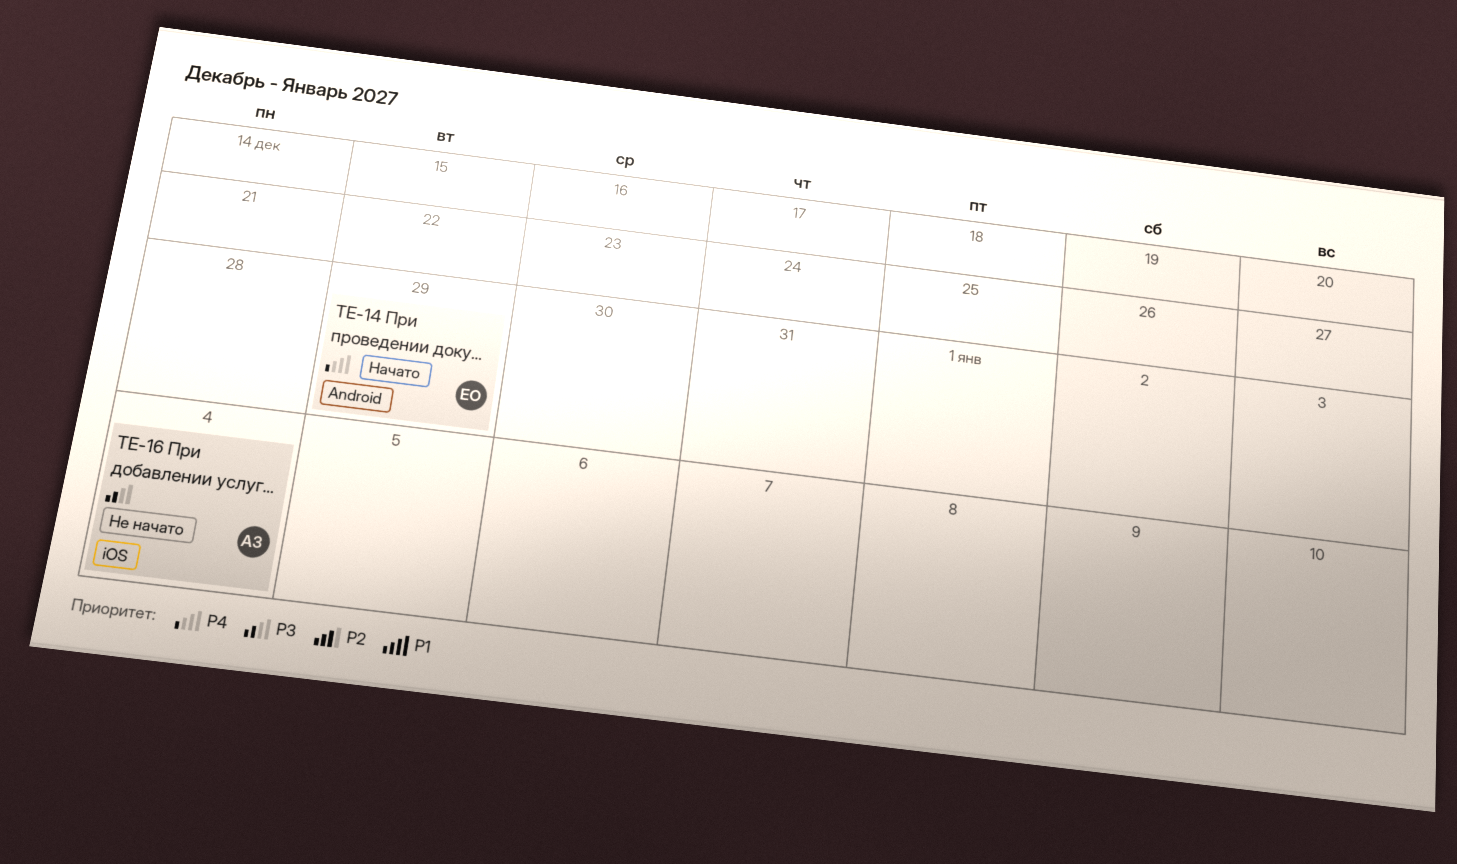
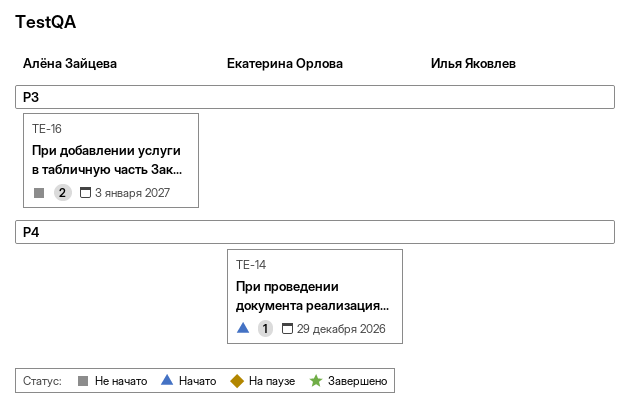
TE-16, due: Jan 4 -> Jan 3

